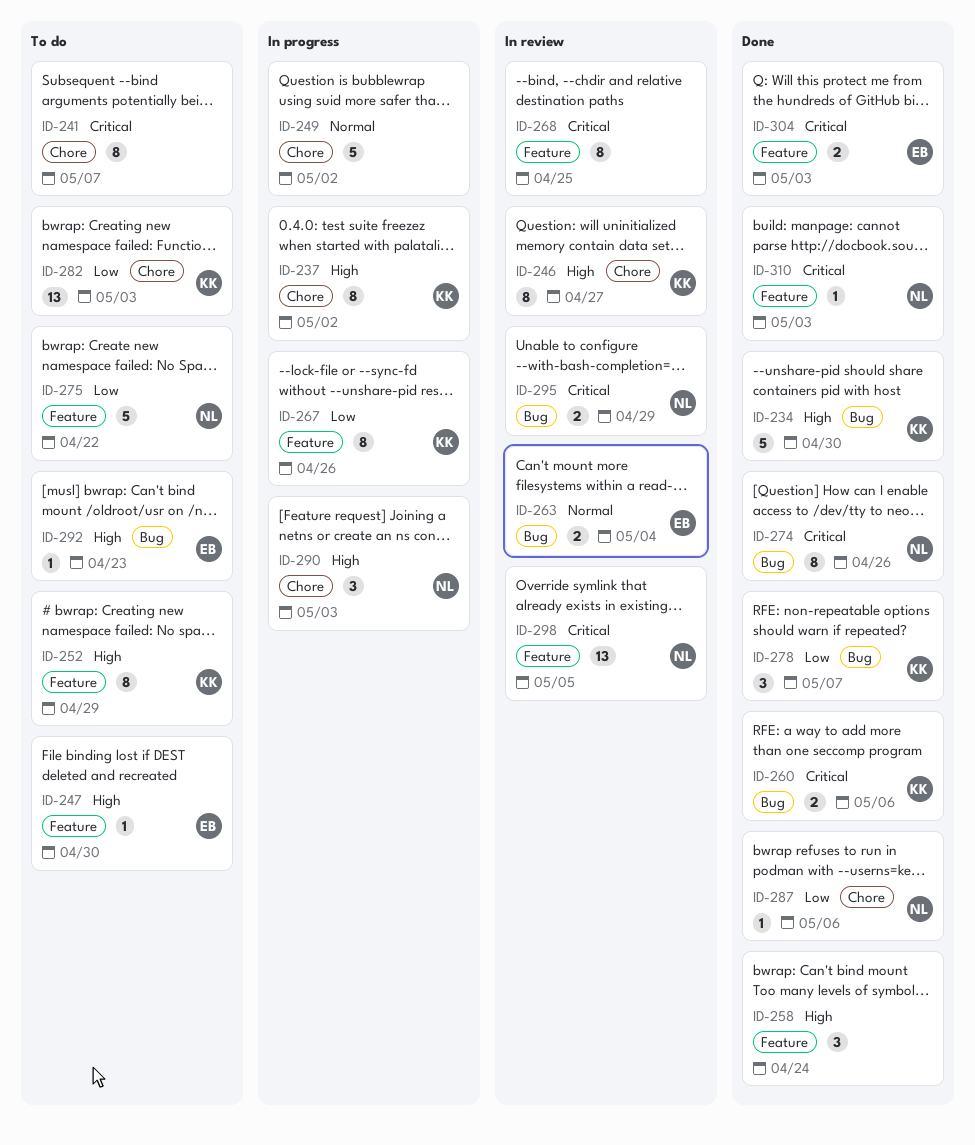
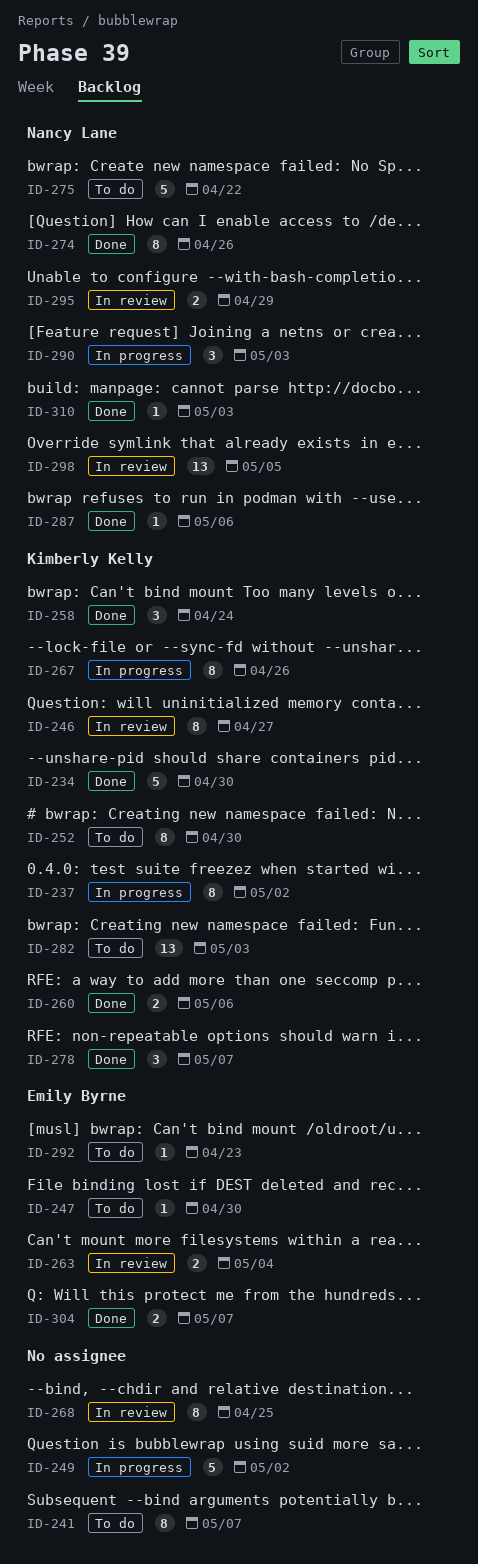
ID-252, due: Apr 29 -> Apr 30
ID-258, owner: none -> Kimberly Kelly
ID-304, due: May 3 -> May 7

